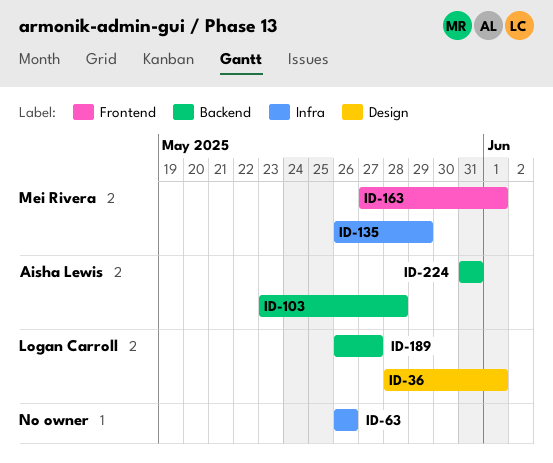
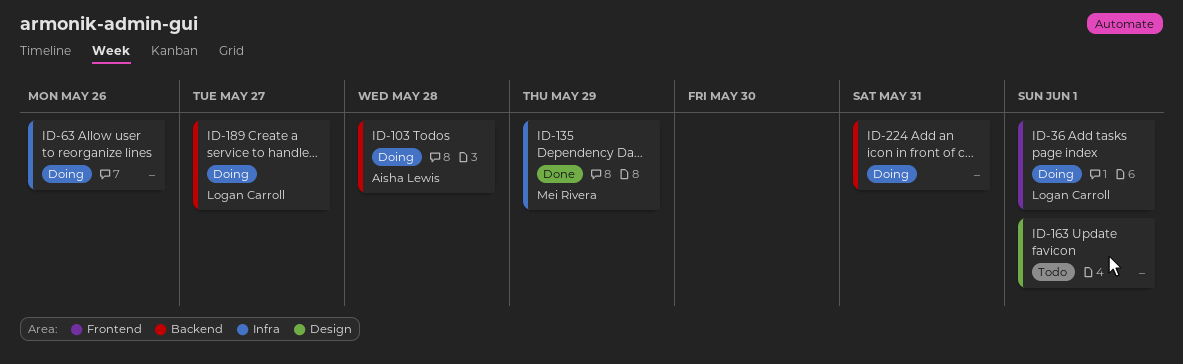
ID-36, label: Design -> Frontend
ID-163, owner: Mei Rivera -> none
ID-163, label: Frontend -> Design
ID-224, owner: Aisha Lewis -> none

